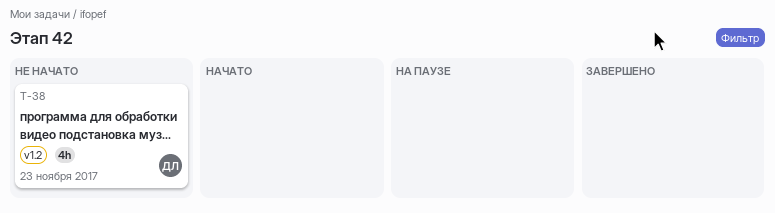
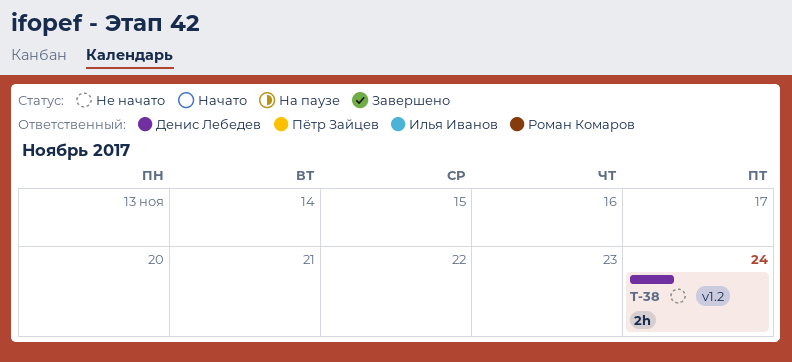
T-38, estimate: 4h -> 2h
T-38, due: Nov 23 -> Nov 24

